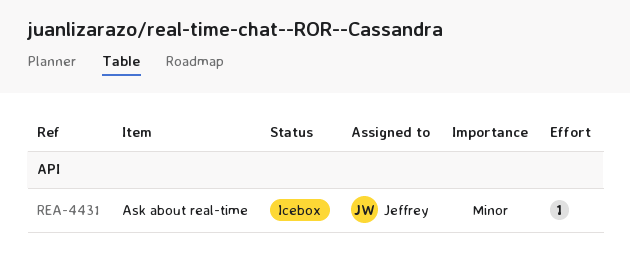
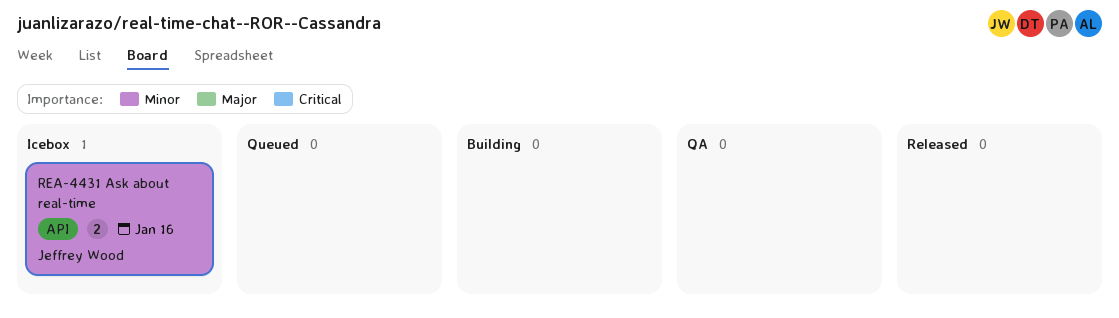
REA-4431, estimate: 1 -> 2

